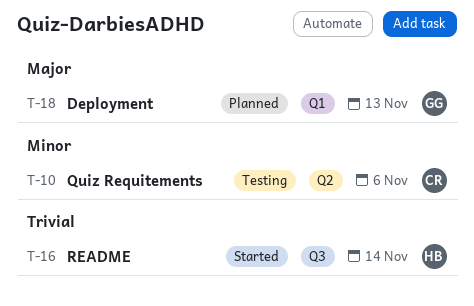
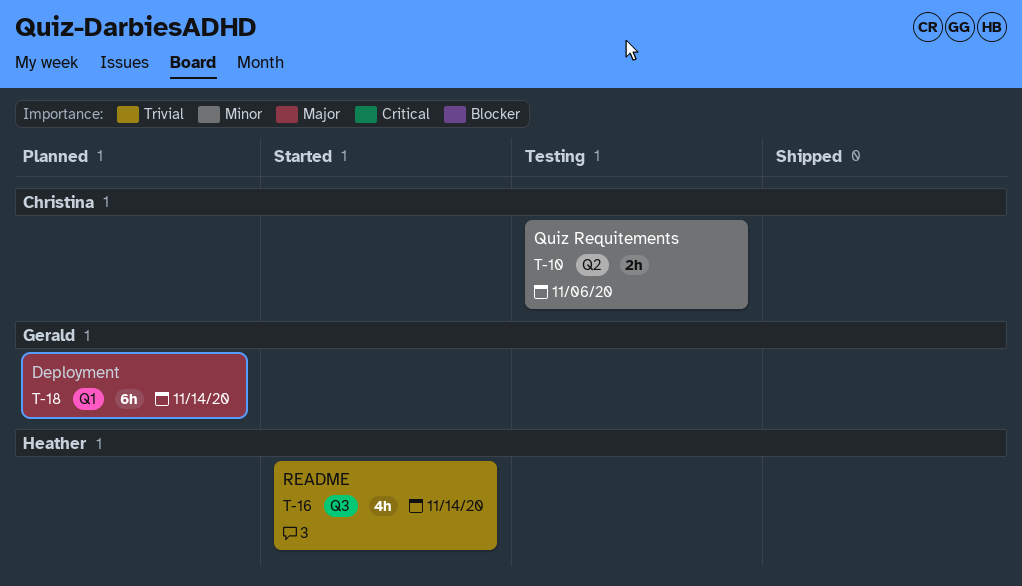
T-18, due: Nov 13 -> Nov 14

